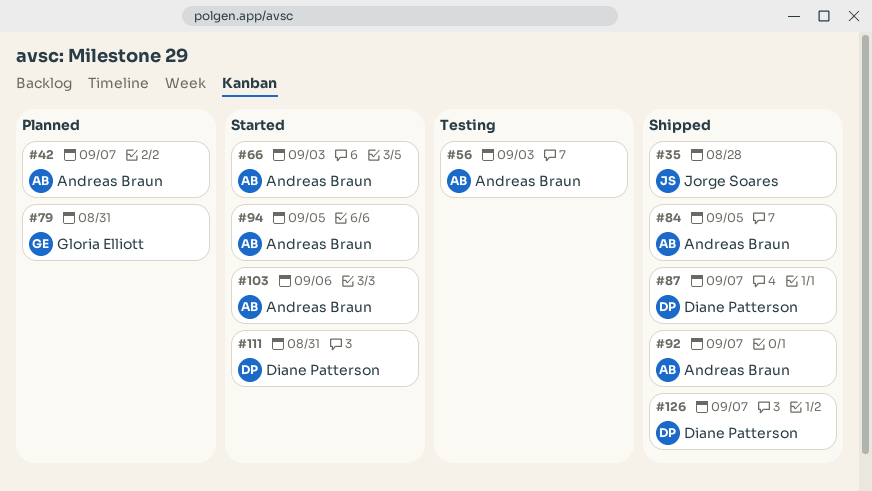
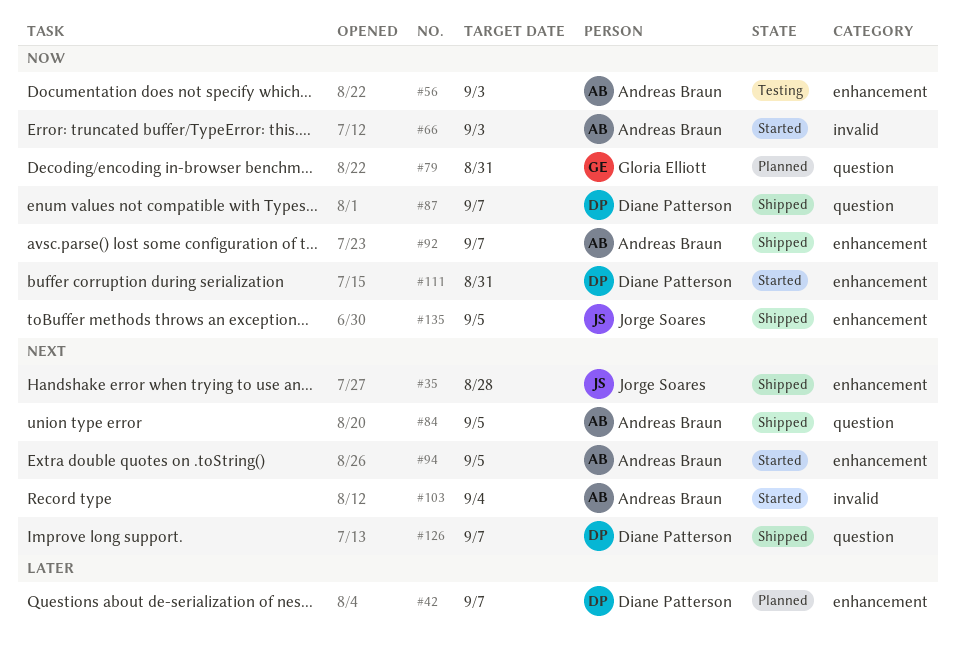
#42, owner: Andreas Braun -> Diane Patterson
#103, due: Sep 6 -> Sep 4
#135: none -> present

